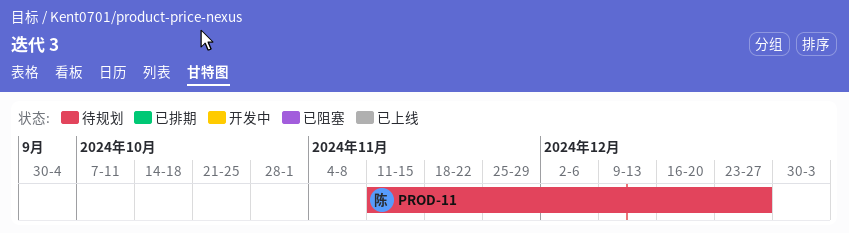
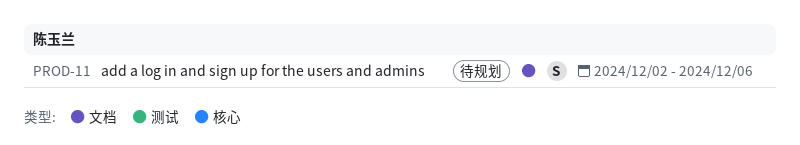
PROD-11, start: Nov 11 -> Dec 2
PROD-11, due: Dec 27 -> Dec 6

